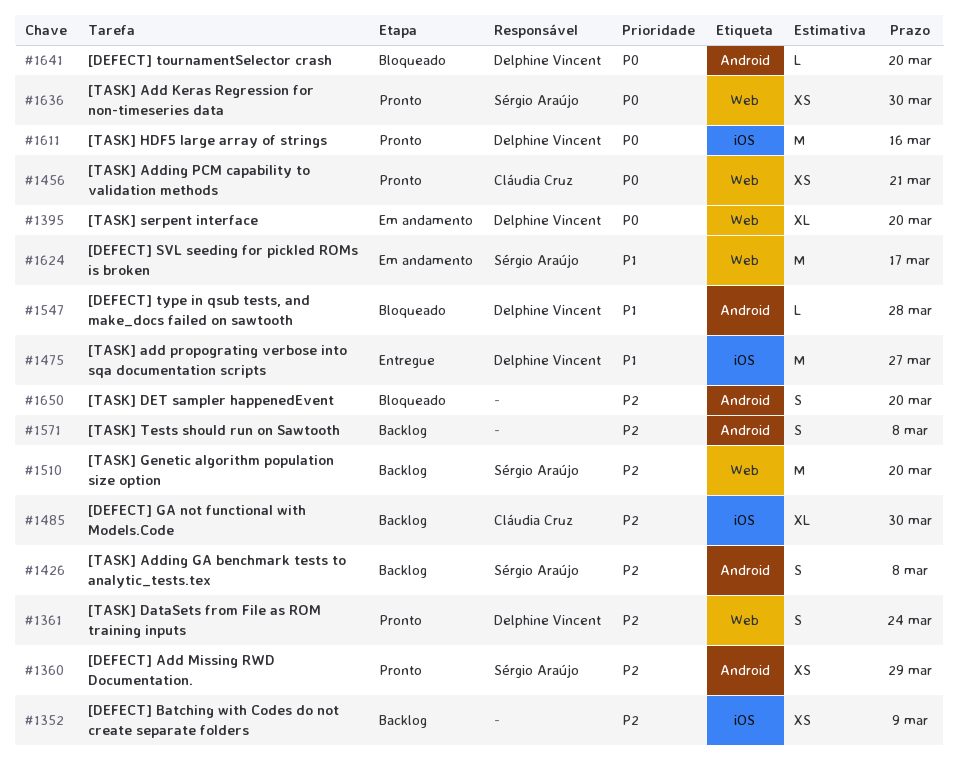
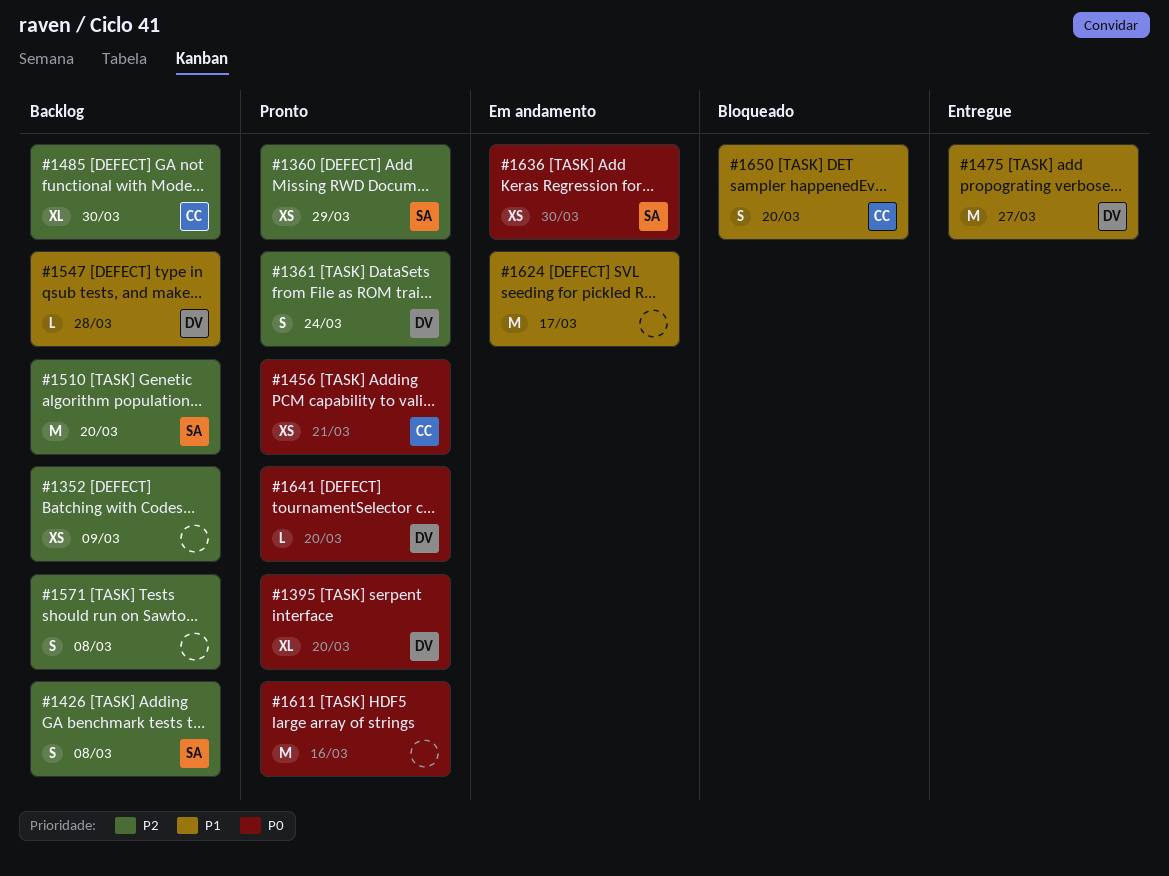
#1395, status: Em andamento -> Pronto
#1547, status: Bloqueado -> Backlog
#1611, owner: Delphine Vincent -> none
#1624, owner: Sérgio Araújo -> none
#1636, status: Pronto -> Em andamento
#1641, status: Bloqueado -> Pronto
#1650, owner: none -> Cláudia Cruz
#1650, priority: P2 -> P1

